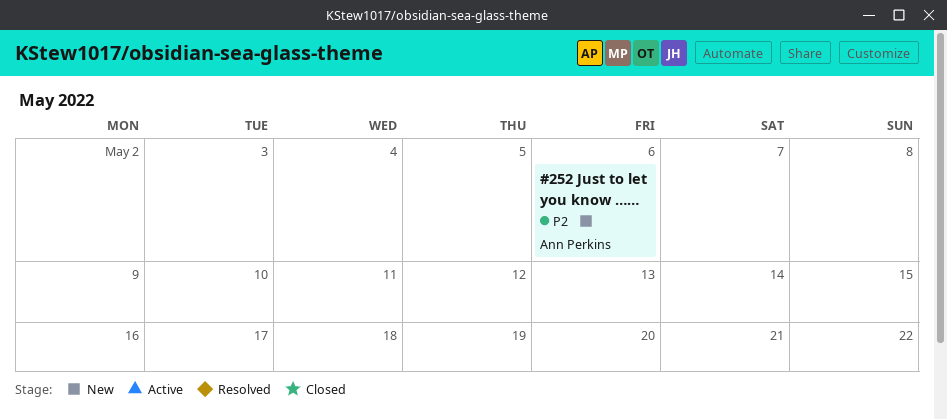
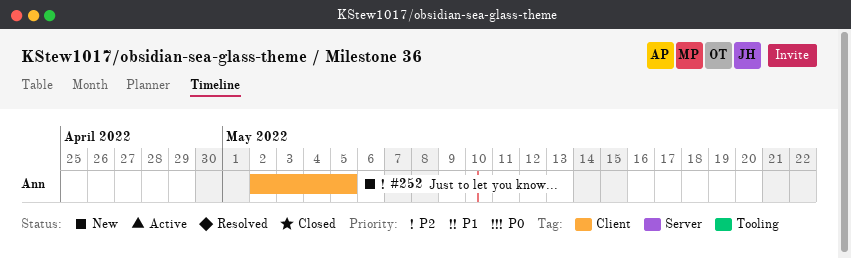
#252, due: May 6 -> May 5

